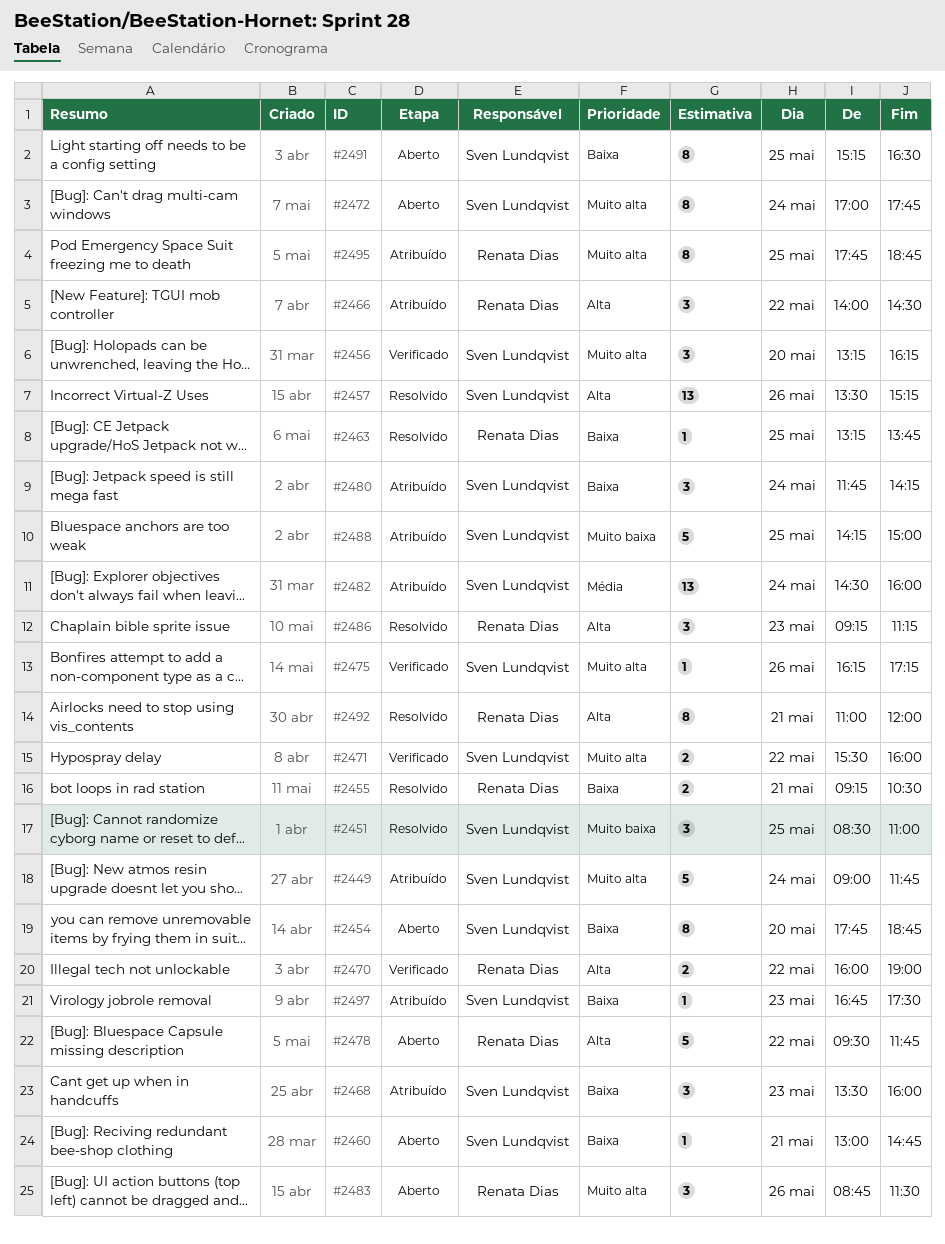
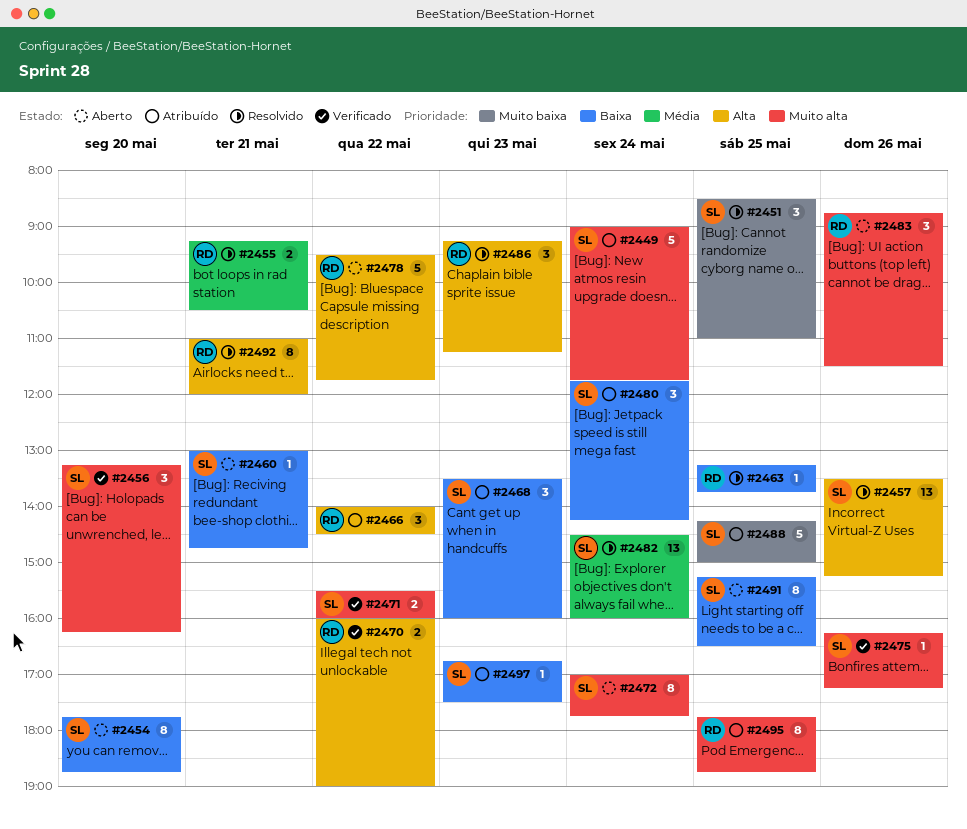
#2455, priority: Baixa -> Média
#2482, status: Atribuído -> Resolvido

